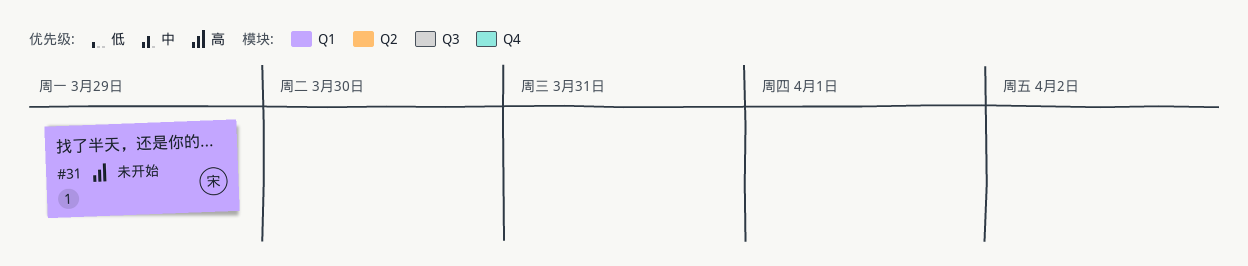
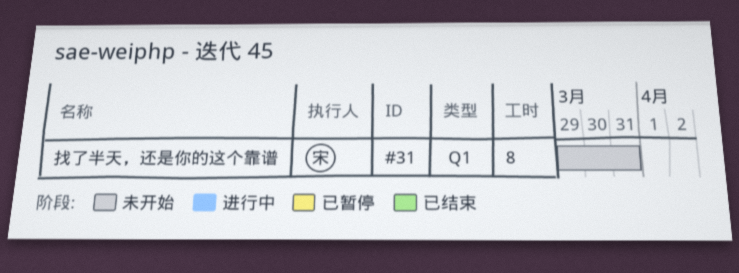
#31, estimate: 1 -> 8
#31, due: Mar 29 -> Mar 31

